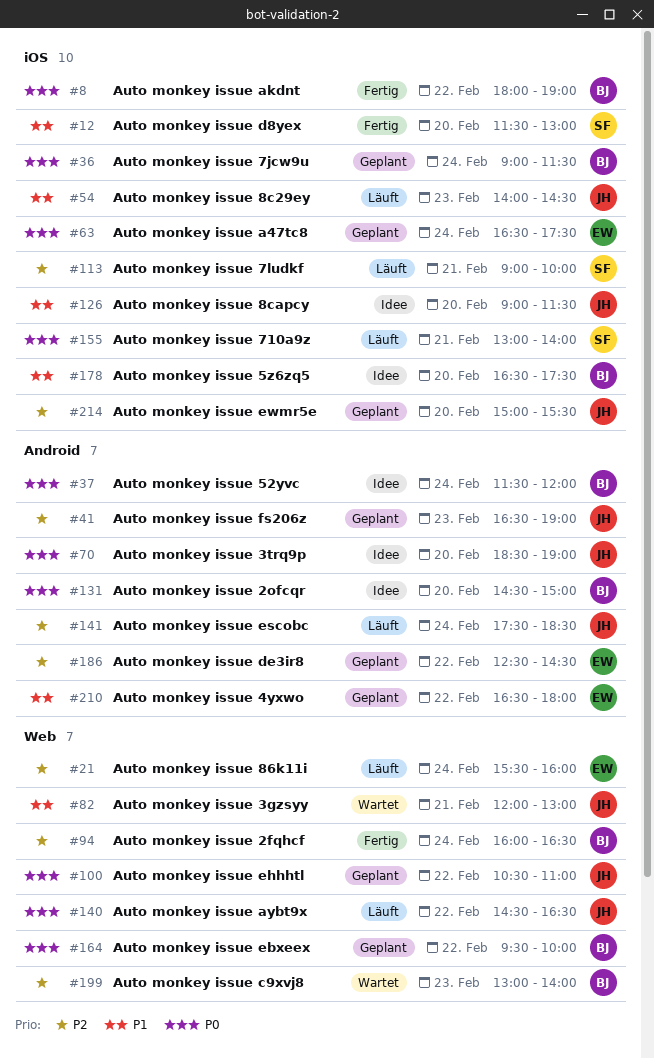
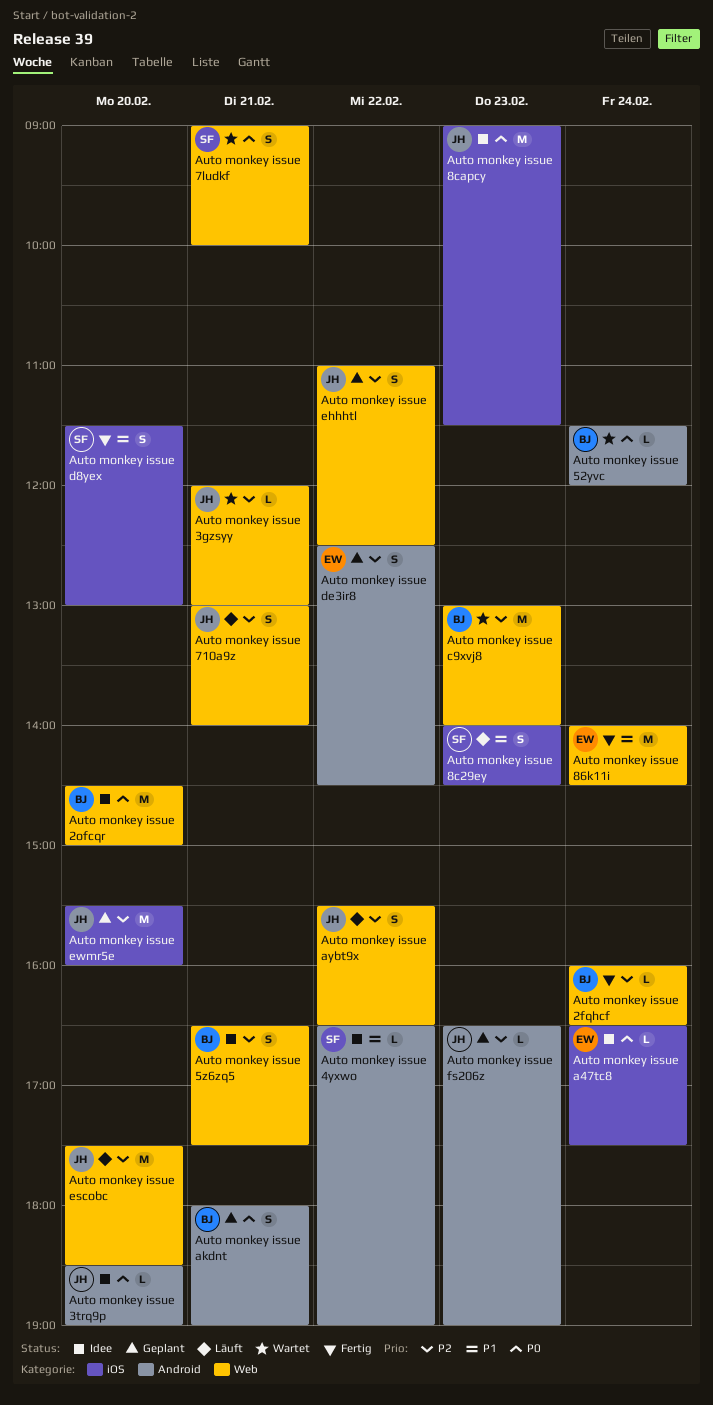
Auto monkey issue 2ofcqr, label: Android -> Web
Auto monkey issue 3gzsyy, priority: P1 -> P2
Auto monkey issue 4yxwo, status: Geplant -> Idee
Auto monkey issue 4yxwo, owner: EW -> SF
Auto monkey issue 4yxwo, ends: 18:00 -> 19:00
Auto monkey issue 52yvc, status: Idee -> Wartet
Auto monkey issue 5z6zq5, priority: P1 -> P2
Auto monkey issue 5z6zq5, label: iOS -> Web
Auto monkey issue 5z6zq5, day: Feb 20 -> Feb 21
Auto monkey issue 710a9z, owner: SF -> JH
Auto monkey issue 710a9z, priority: P0 -> P2
Auto monkey issue 710a9z, label: iOS -> Web
Auto monkey issue 7jcw9u: present -> none
Auto monkey issue 7ludkf, status: Läuft -> Wartet
Auto monkey issue 7ludkf, priority: P2 -> P0
Auto monkey issue 7ludkf, label: iOS -> Web
Auto monkey issue 86k11i, status: Läuft -> Fertig
Auto monkey issue 86k11i, priority: P2 -> P1
Auto monkey issue 86k11i, begins: 15:30 -> 14:00
Auto monkey issue 86k11i, ends: 16:00 -> 14:30
Auto monkey issue 8c29ey, owner: JH -> SF
Auto monkey issue 8capcy, priority: P1 -> P0
Auto monkey issue 8capcy, day: Feb 20 -> Feb 23
Auto monkey issue a47tc8, status: Geplant -> Idee
Auto monkey issue akdnt, status: Fertig -> Geplant
Auto monkey issue akdnt, label: iOS -> Android
Auto monkey issue akdnt, day: Feb 22 -> Feb 21
Auto monkey issue aybt9x, priority: P0 -> P2
Auto monkey issue aybt9x, begins: 14:30 -> 15:30
Auto monkey issue ebxeex: present -> none
Auto monkey issue ehhhtl, priority: P0 -> P2
Auto monkey issue ehhhtl, begins: 10:30 -> 11:00
Auto monkey issue ehhhtl, ends: 11:00 -> 12:30
Auto monkey issue escobc, label: Android -> Web
Auto monkey issue escobc, day: Feb 24 -> Feb 20
Auto monkey issue ewmr5e, begins: 15:00 -> 15:30
Auto monkey issue ewmr5e, ends: 15:30 -> 16:00

